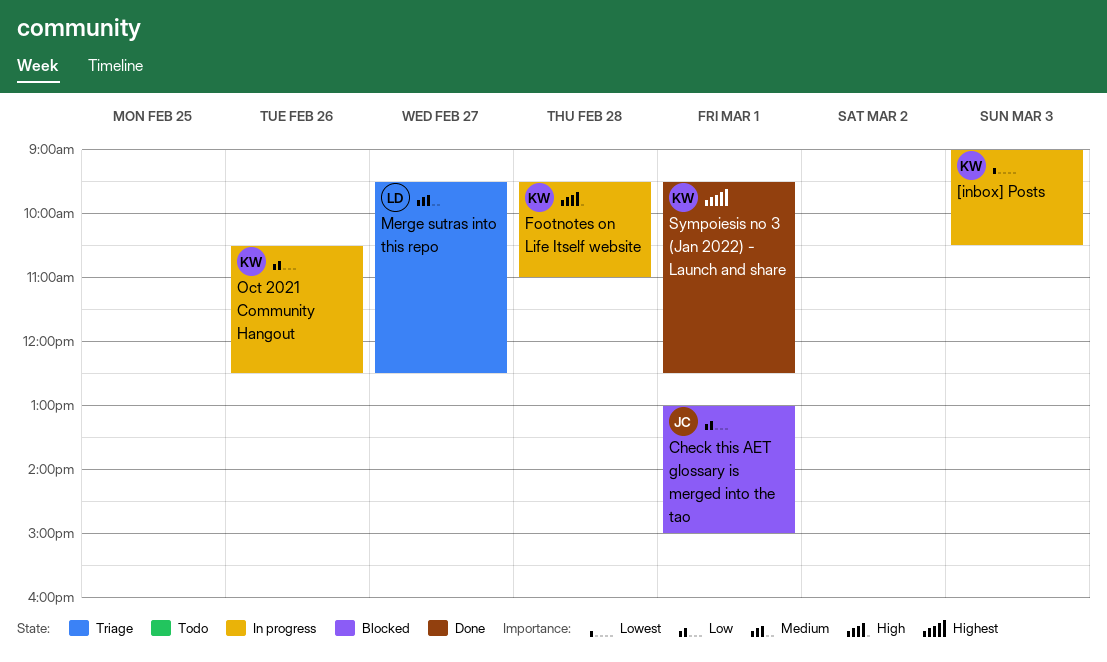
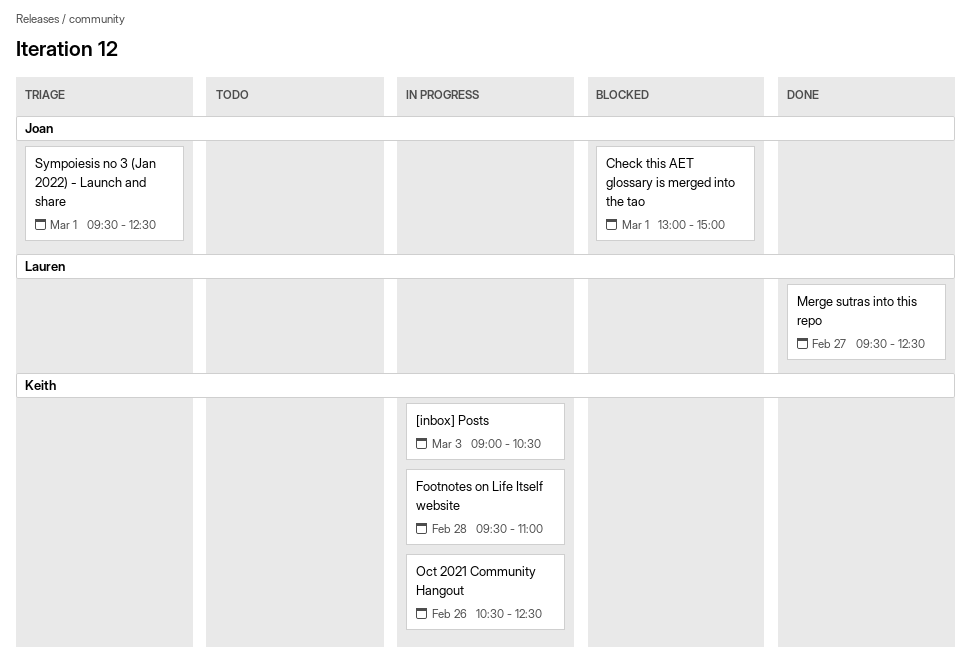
Merge sutras into this repo, status: Triage -> Done
Sympoiesis no 3 (Jan 2022) - Launch and share, status: Done -> Triage
Sympoiesis no 3 (Jan 2022) - Launch and share, owner: Keith -> Joan

